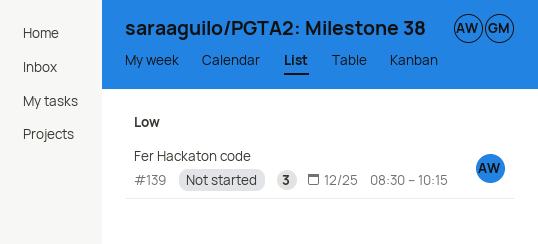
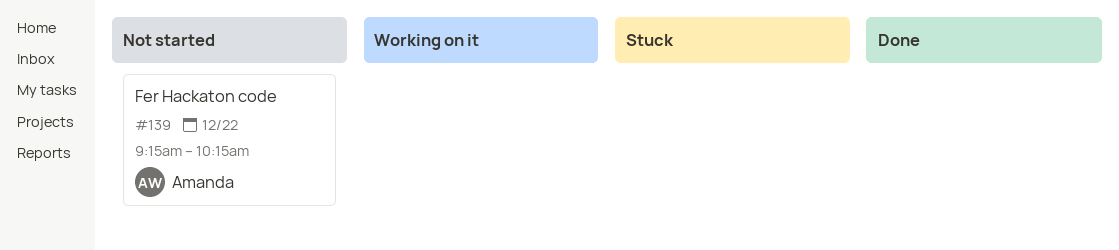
#139, day: Dec 25 -> Dec 22
#139, begins: 08:30 -> 09:15

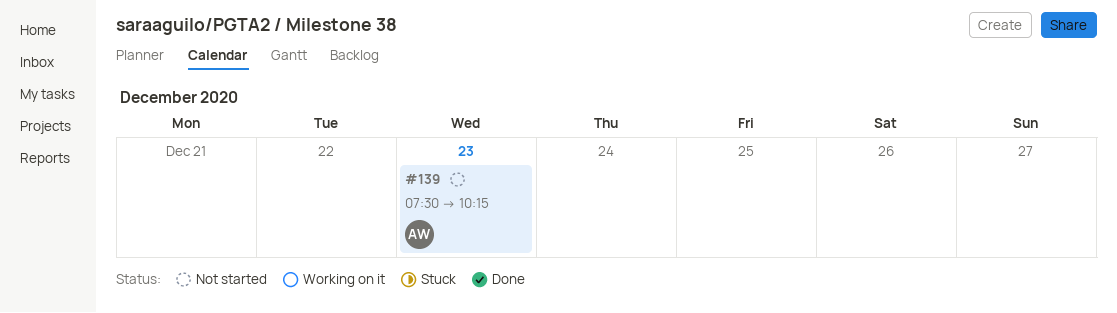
#139, day: Dec 22 -> Dec 23
#139, begins: 09:15 -> 07:30

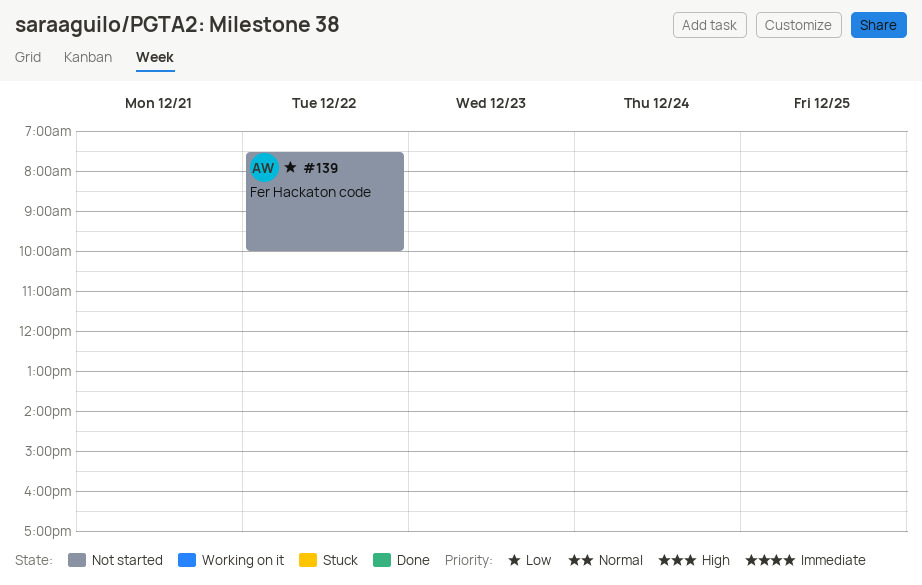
#139, day: Dec 23 -> Dec 22
#139, ends: 10:15 -> 10:00

